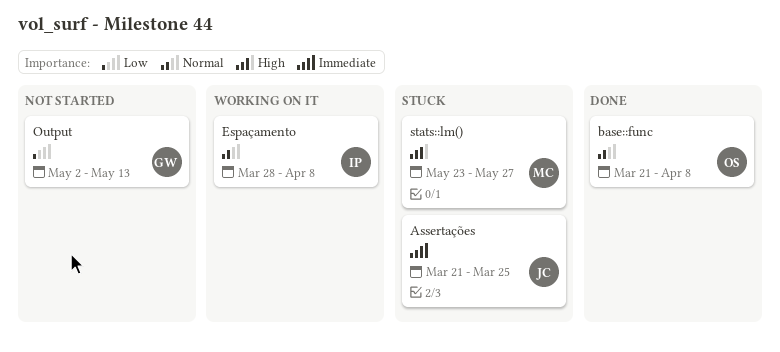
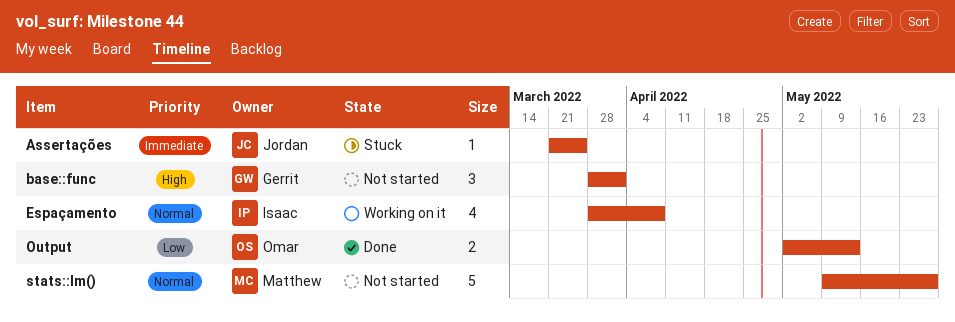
base::func, status: Done -> Not started
base::func, owner: Omar -> Gerrit
base::func, priority: Normal -> High
base::func, start: Mar 21 -> Mar 28
base::func, due: Apr 8 -> Apr 1
Output, status: Not started -> Done
Output, owner: Gerrit -> Omar
stats::lm(), status: Stuck -> Not started
stats::lm(), priority: High -> Normal
stats::lm(), start: May 23 -> May 9

